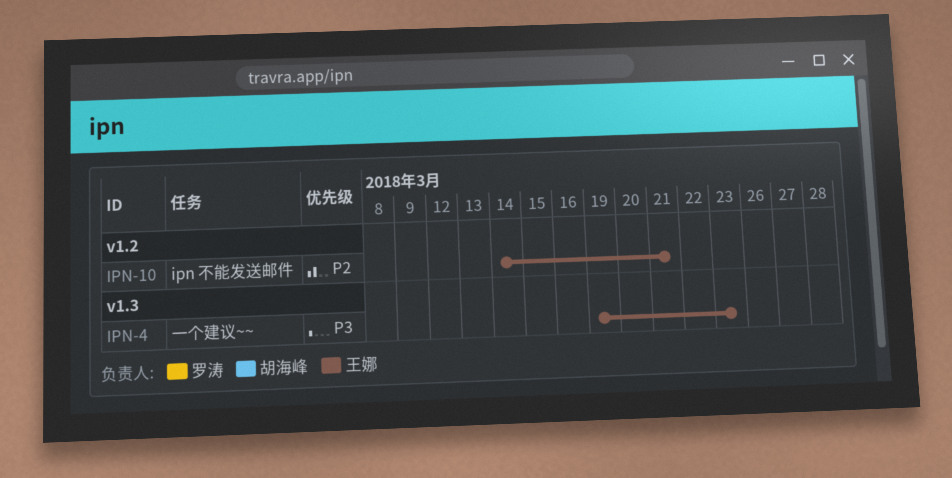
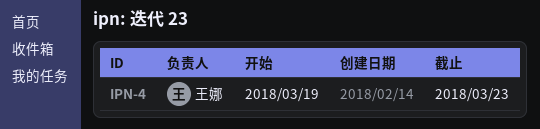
IPN-10: present -> none

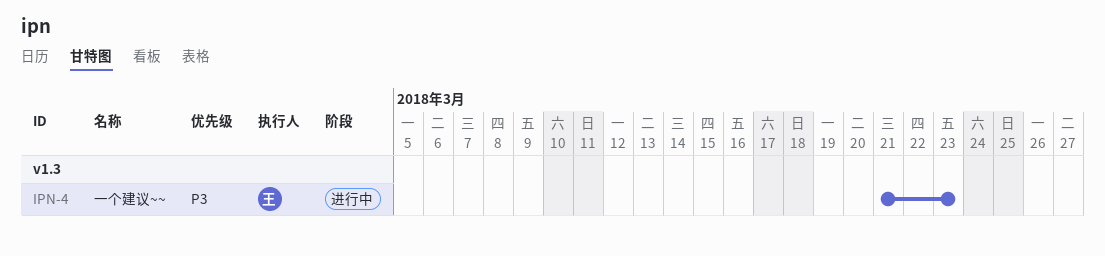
IPN-4, start: Mar 19 -> Mar 21

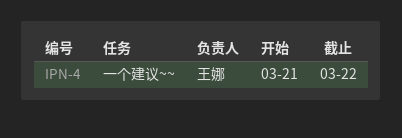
IPN-4, due: Mar 23 -> Mar 22

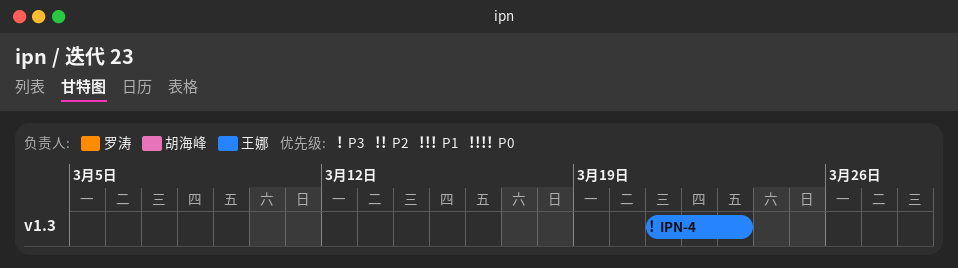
IPN-4, due: Mar 22 -> Mar 23

